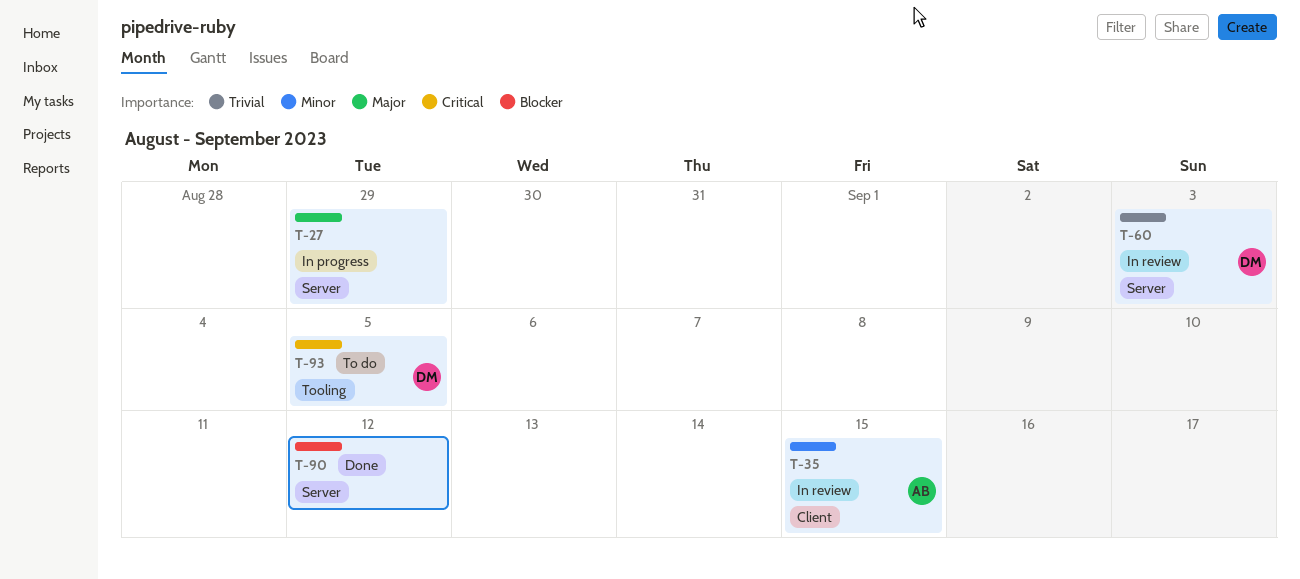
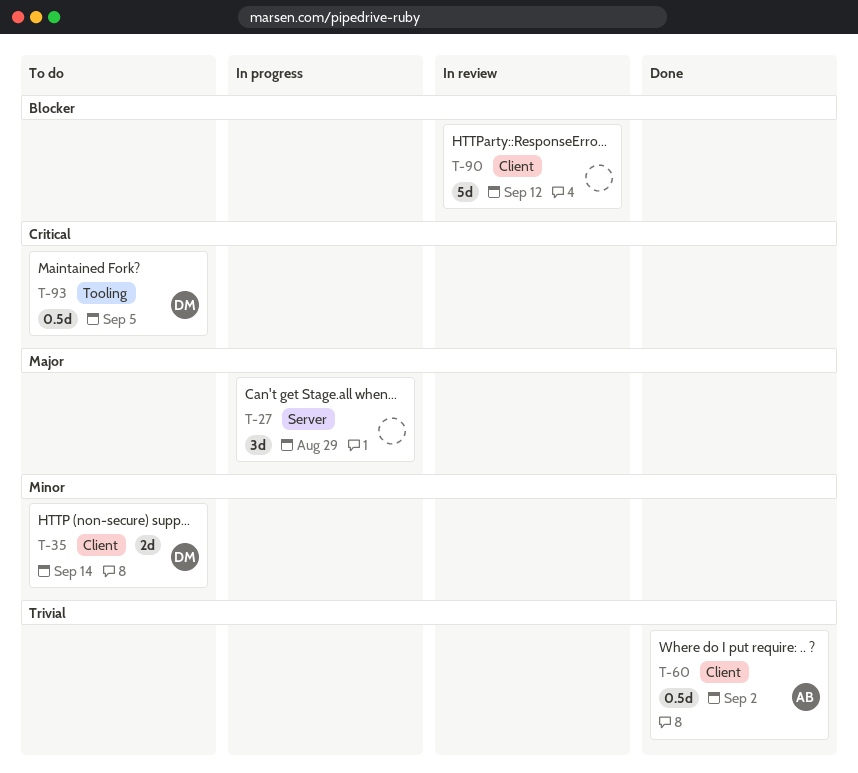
T-35, status: In review -> To do
T-35, owner: AB -> DM
T-35, due: Sep 15 -> Sep 14
T-60, status: In review -> Done
T-60, owner: DM -> AB
T-60, label: Server -> Client
T-60, due: Sep 3 -> Sep 2
T-90, status: Done -> In review
T-90, label: Server -> Client

